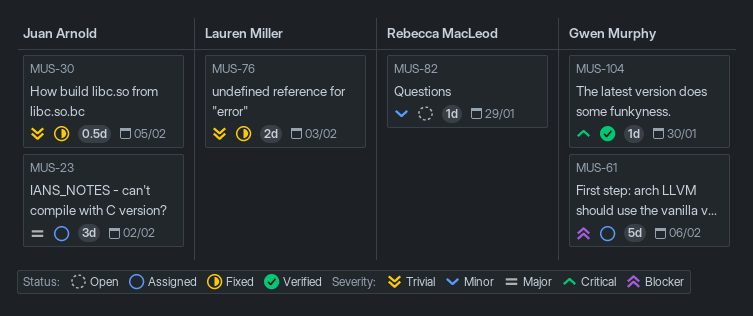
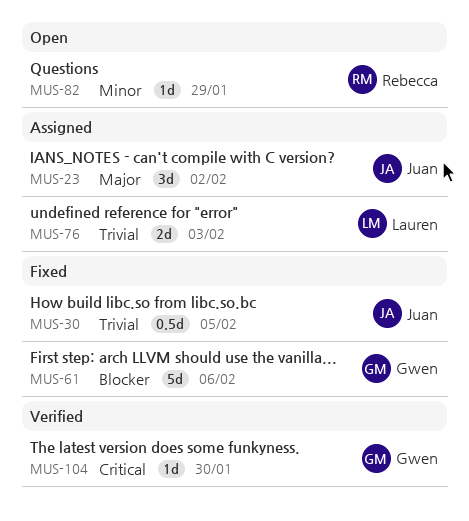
MUS-61, status: Assigned -> Fixed
MUS-76, status: Fixed -> Assigned

